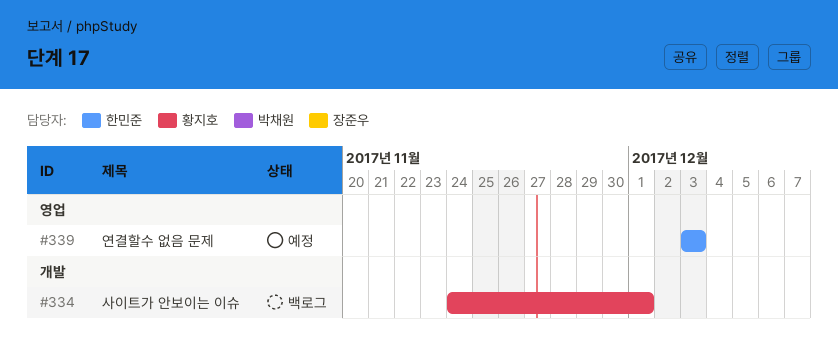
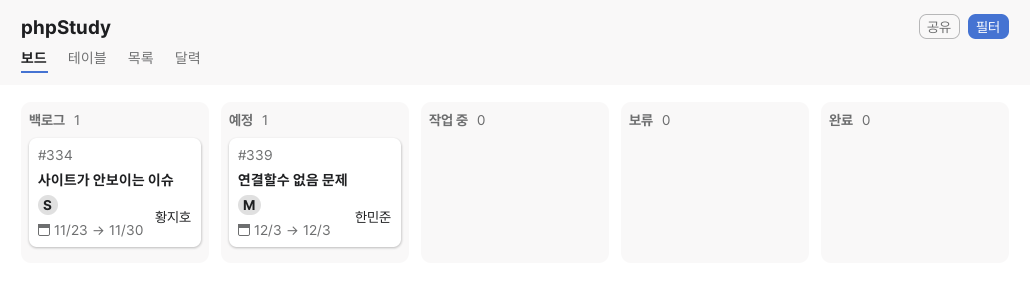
#334, start: Nov 24 -> Nov 23
#334, due: Dec 1 -> Nov 30

